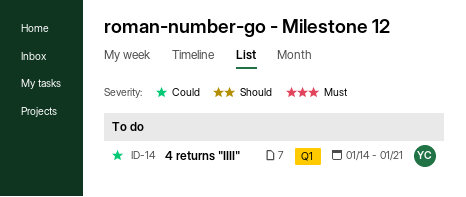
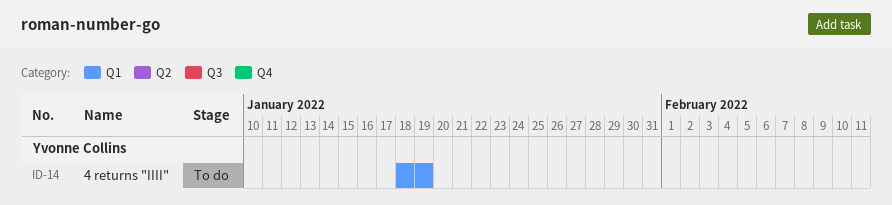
ID-14, start: Jan 14 -> Jan 18
ID-14, due: Jan 21 -> Jan 19

